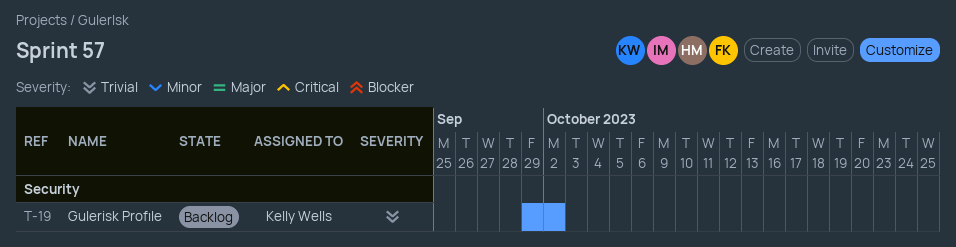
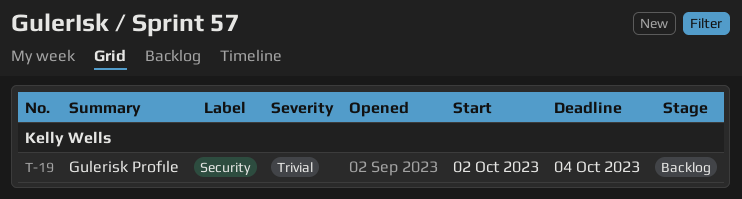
T-19, start: Sep 29 -> Oct 2
T-19, due: Oct 2 -> Oct 4

